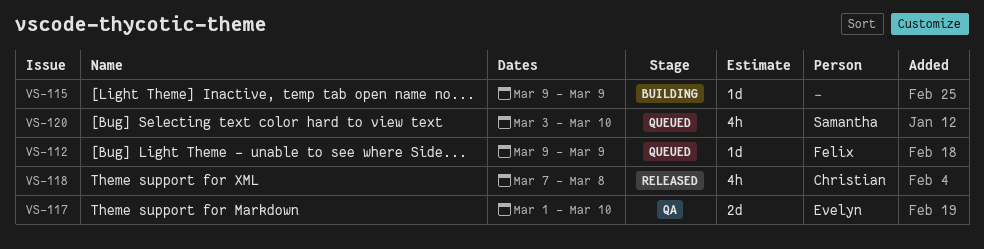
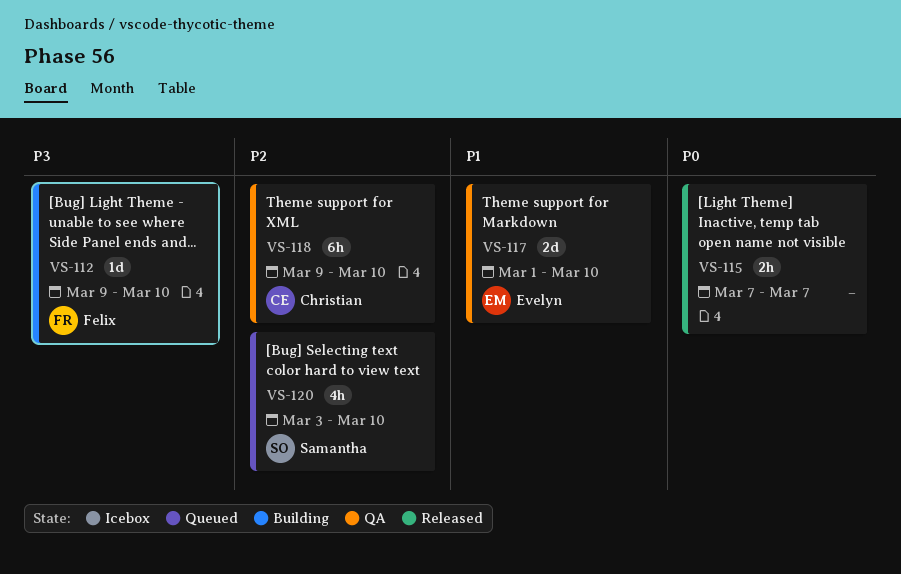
VS-112, status: Queued -> Building
VS-112, due: Mar 9 -> Mar 10
VS-115, status: Building -> Released
VS-115, estimate: 1d -> 2h
VS-115, start: Mar 9 -> Mar 7
VS-115, due: Mar 9 -> Mar 7
VS-118, status: Released -> QA
VS-118, estimate: 4h -> 6h
VS-118, start: Mar 7 -> Mar 9
VS-118, due: Mar 8 -> Mar 10

